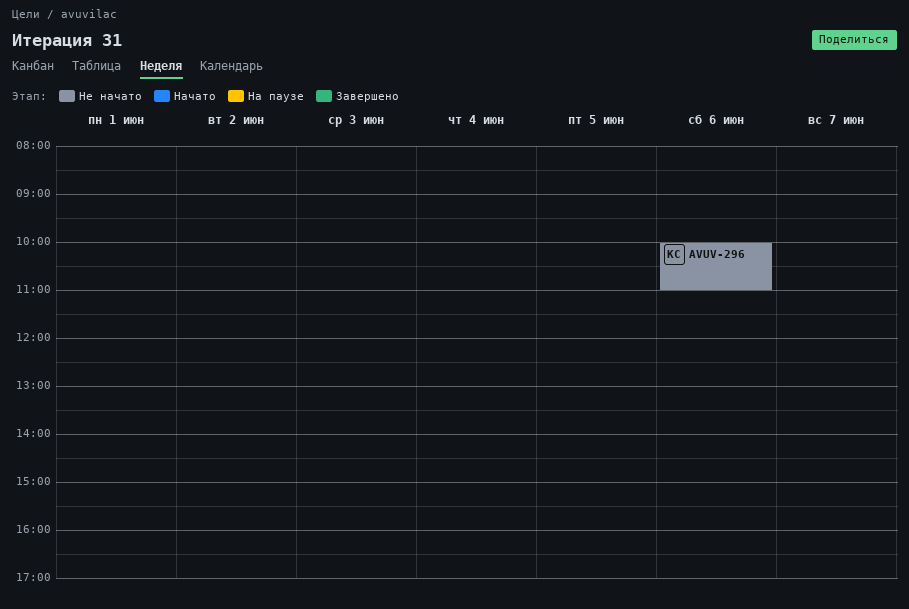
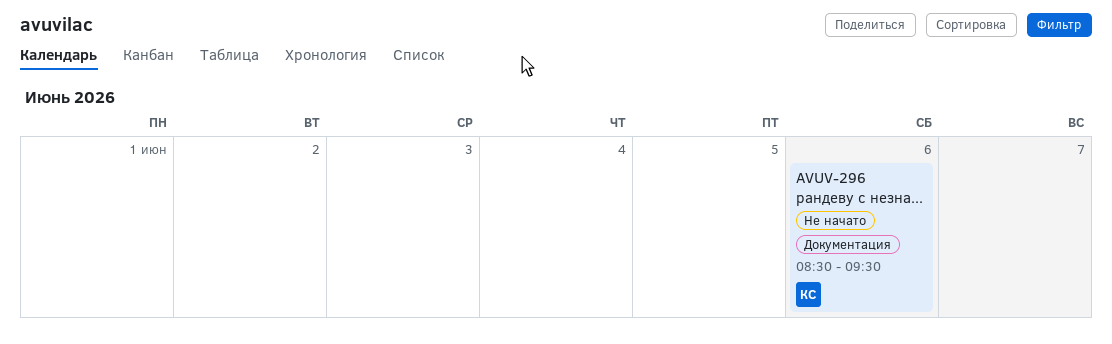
AVUV-296, begins: 10:00 -> 08:30
AVUV-296, ends: 11:00 -> 09:30

